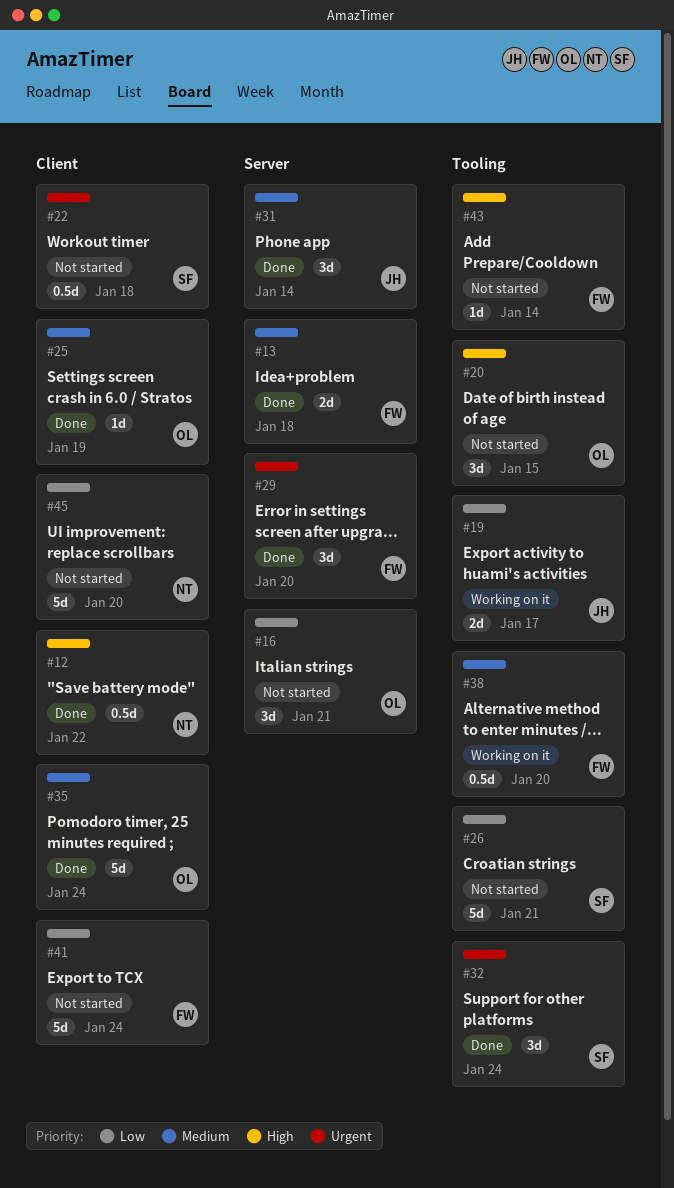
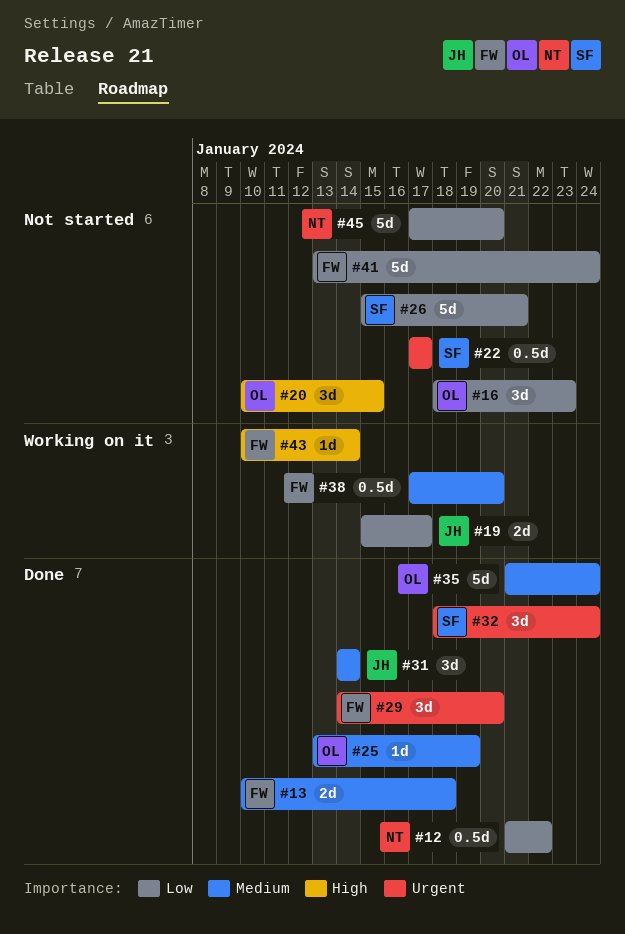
#12, priority: High -> Low
#16, due: Jan 21 -> Jan 23
#22, due: Jan 18 -> Jan 17
#43, status: Not started -> Working on it

